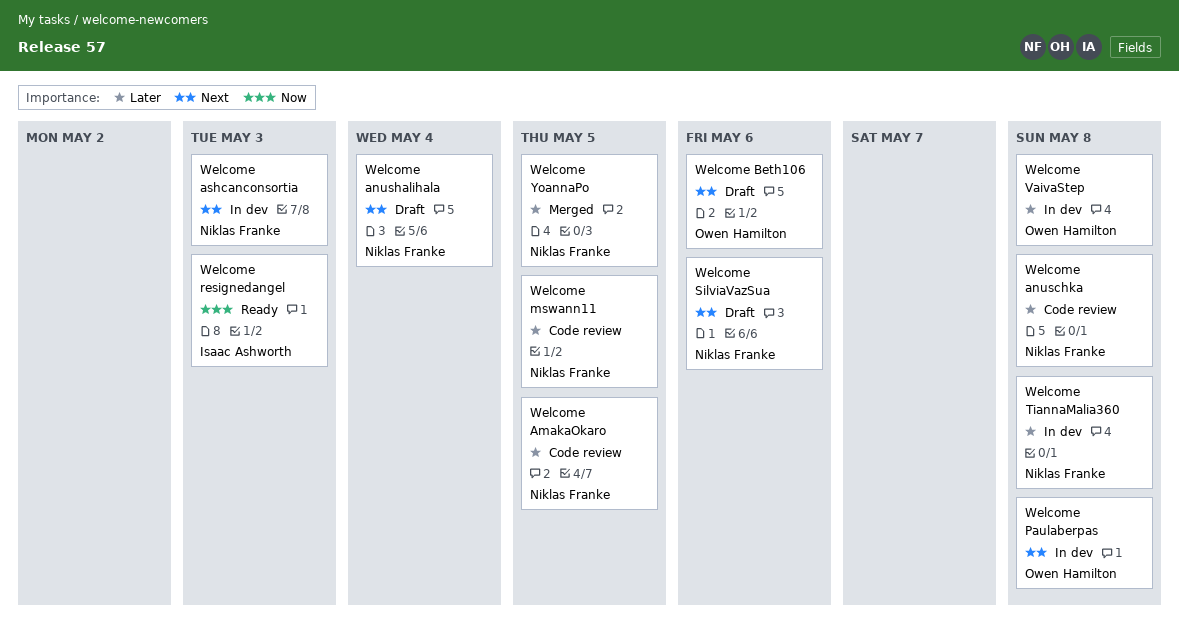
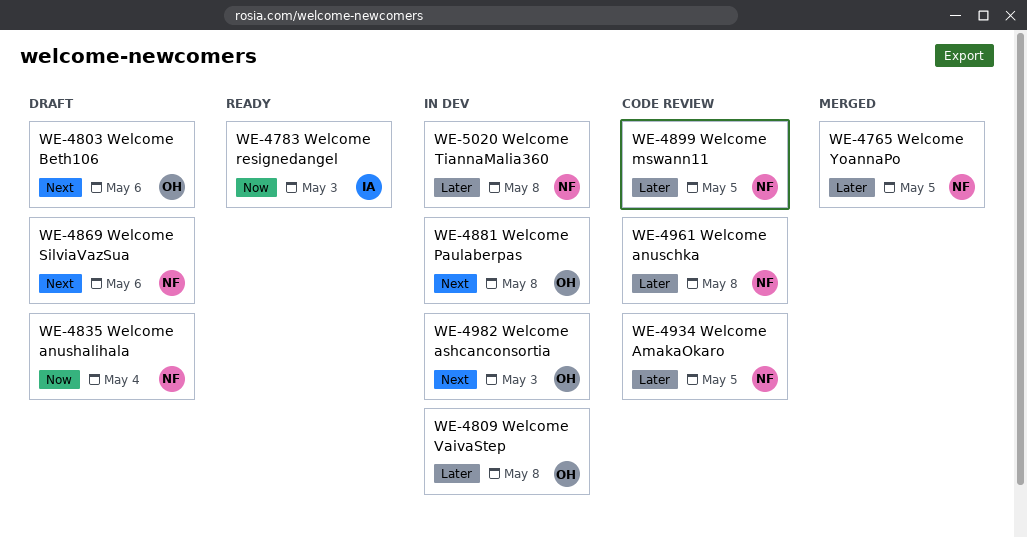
Welcome anushalihala, priority: Next -> Now
Welcome ashcanconsortia, owner: Niklas Franke -> Owen Hamilton

